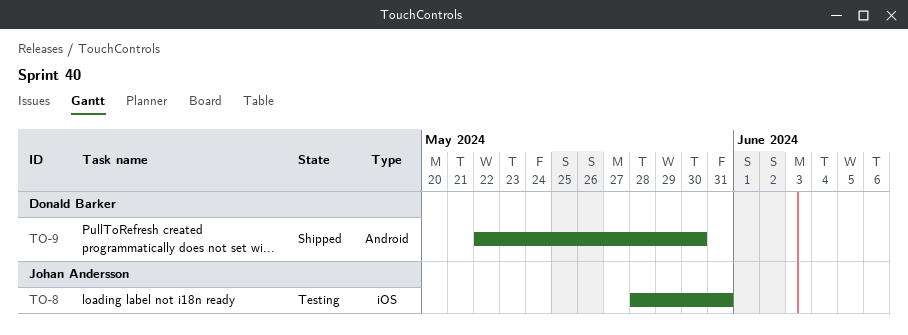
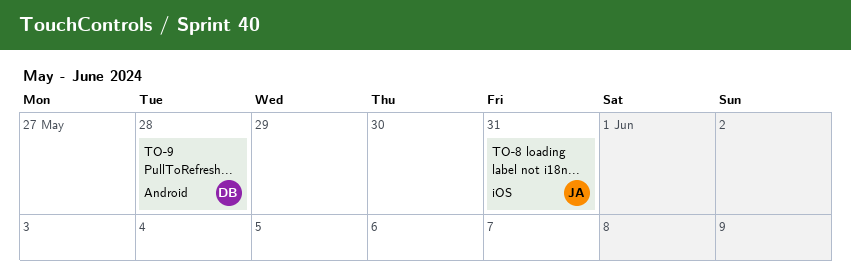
TO-9, due: May 30 -> May 28

